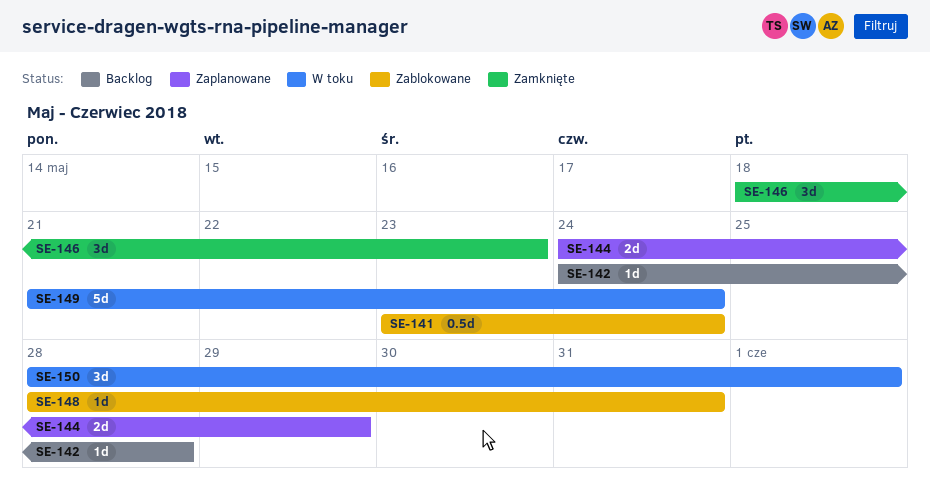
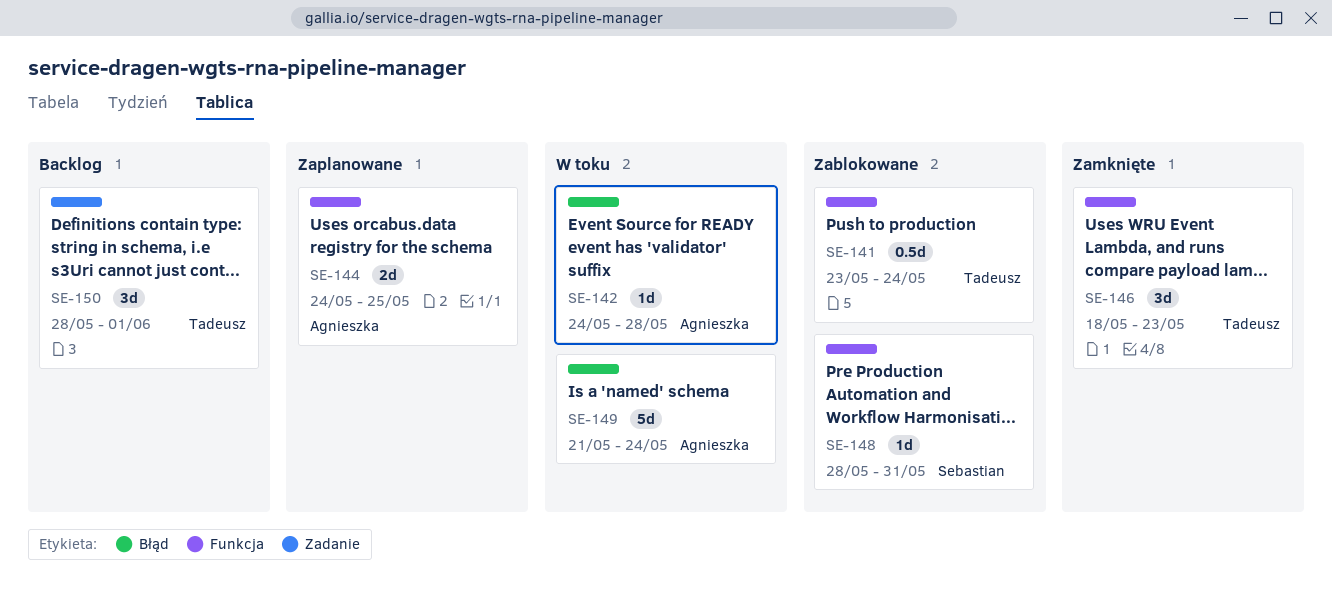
SE-142, status: Backlog -> W toku
SE-144, due: May 29 -> May 25
SE-150, status: W toku -> Backlog

